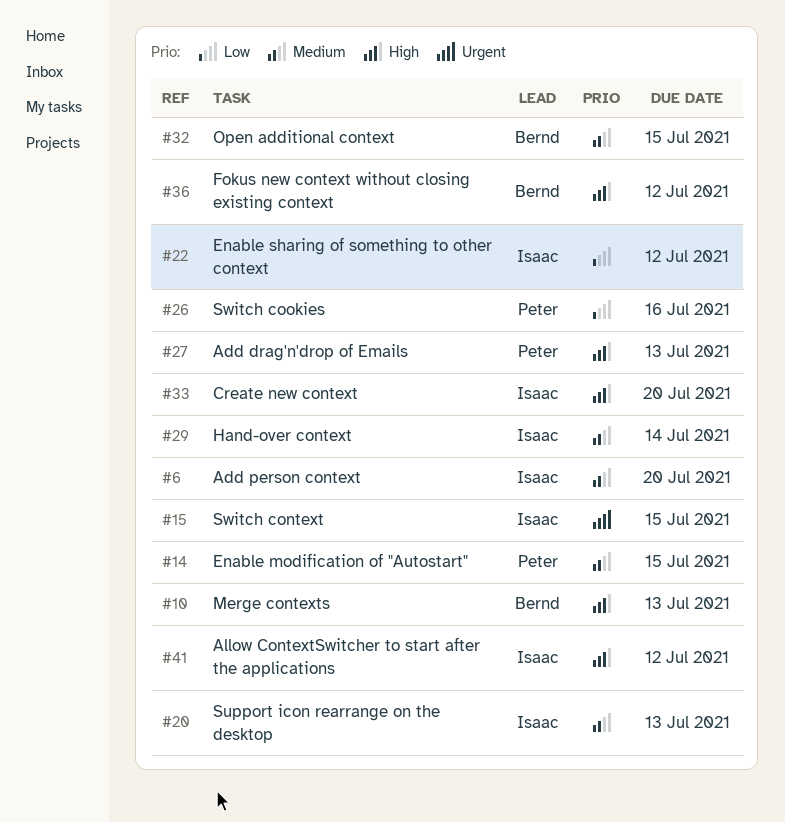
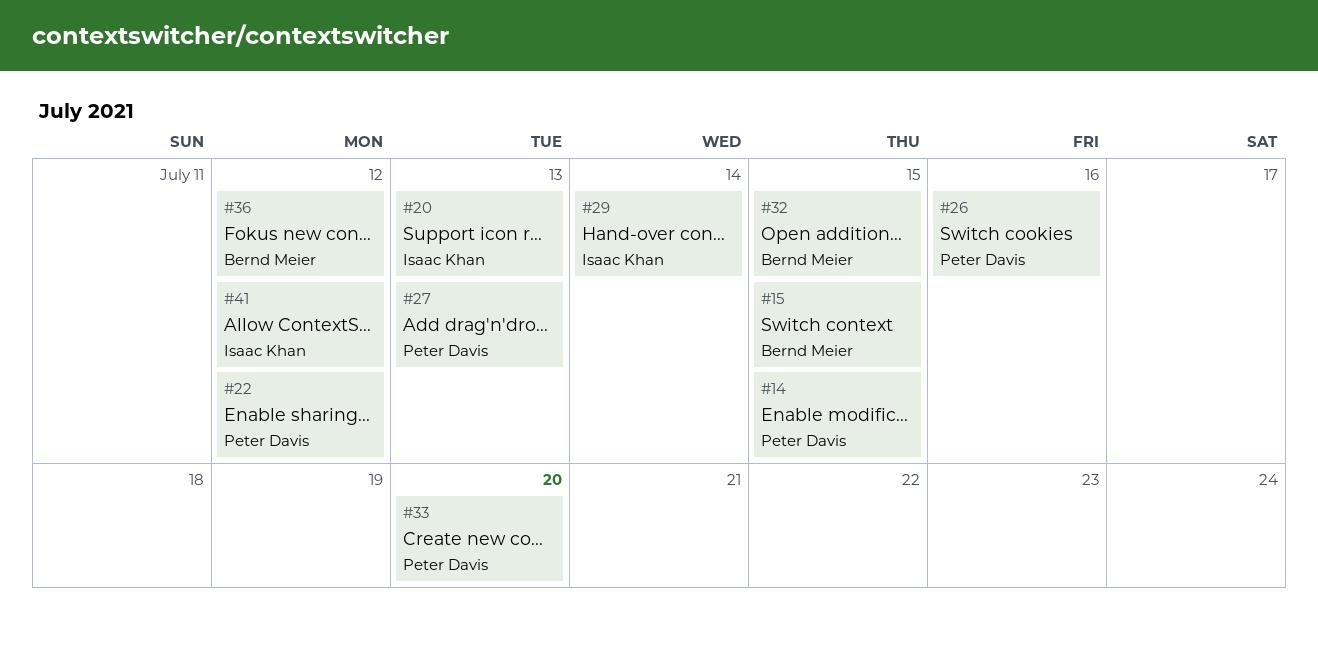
#6: present -> none
#10: present -> none
#15, owner: Isaac Khan -> Bernd Meier
#22, owner: Isaac Khan -> Peter Davis
#33, owner: Isaac Khan -> Peter Davis

